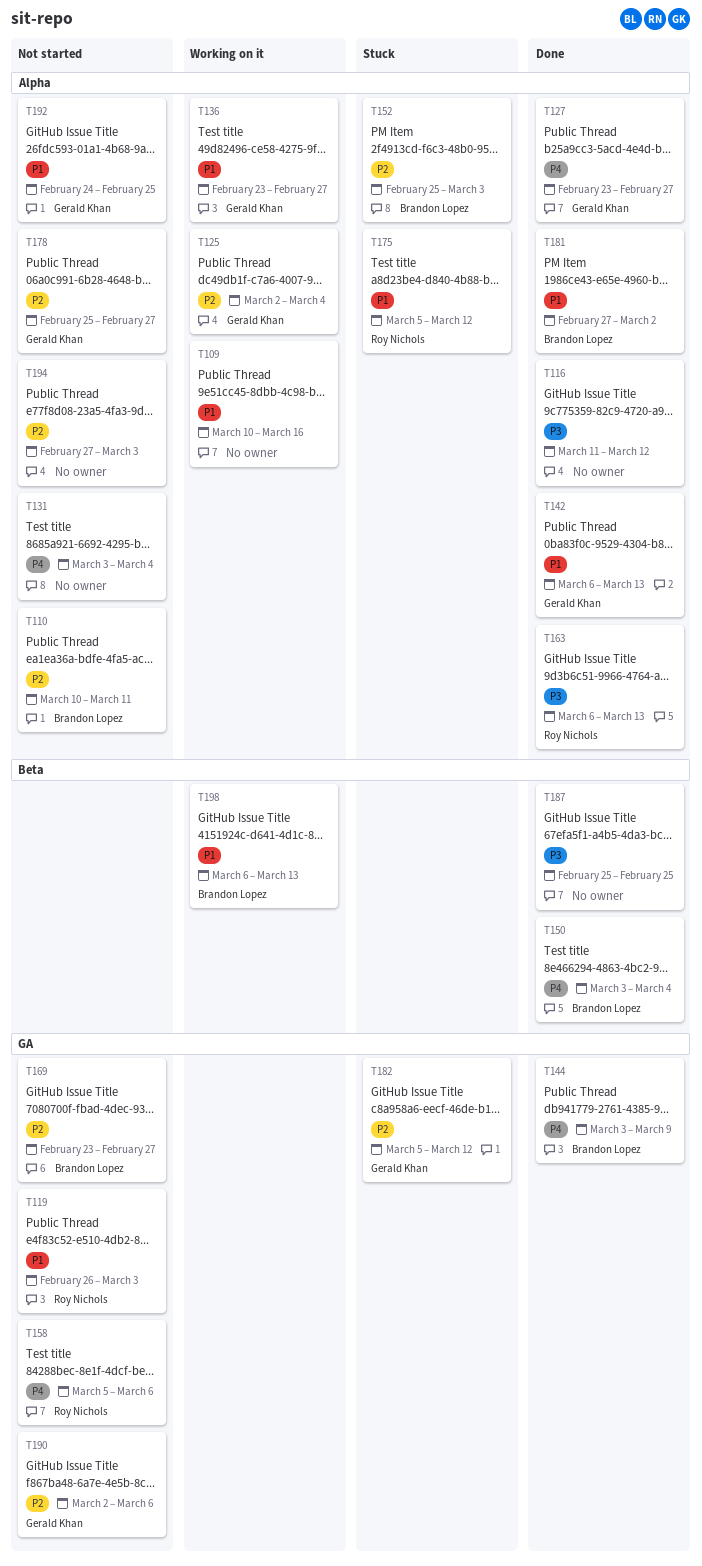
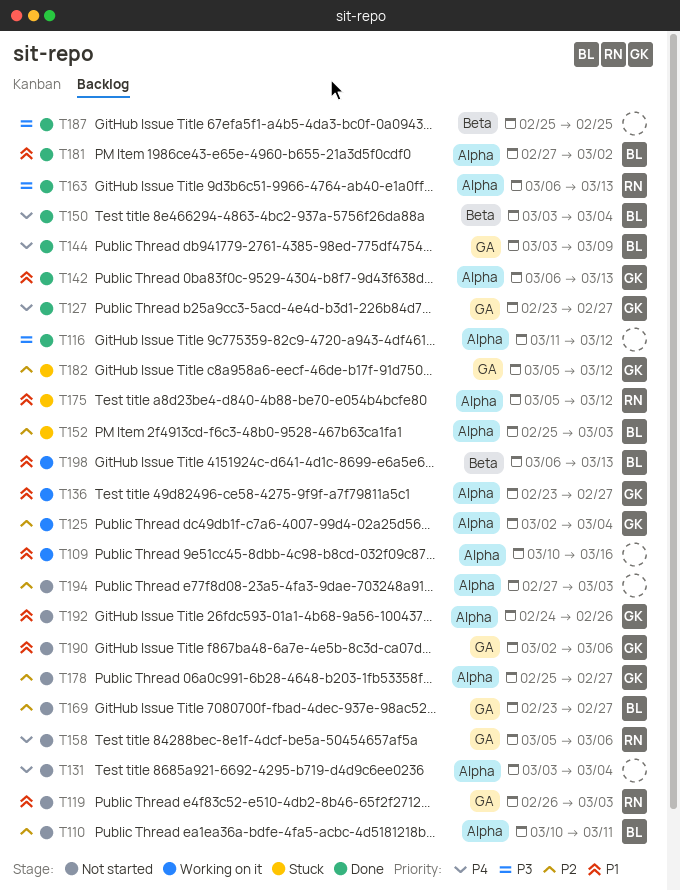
T127, label: Alpha -> GA
T190, priority: P2 -> P1
T192, due: Feb 25 -> Feb 26

